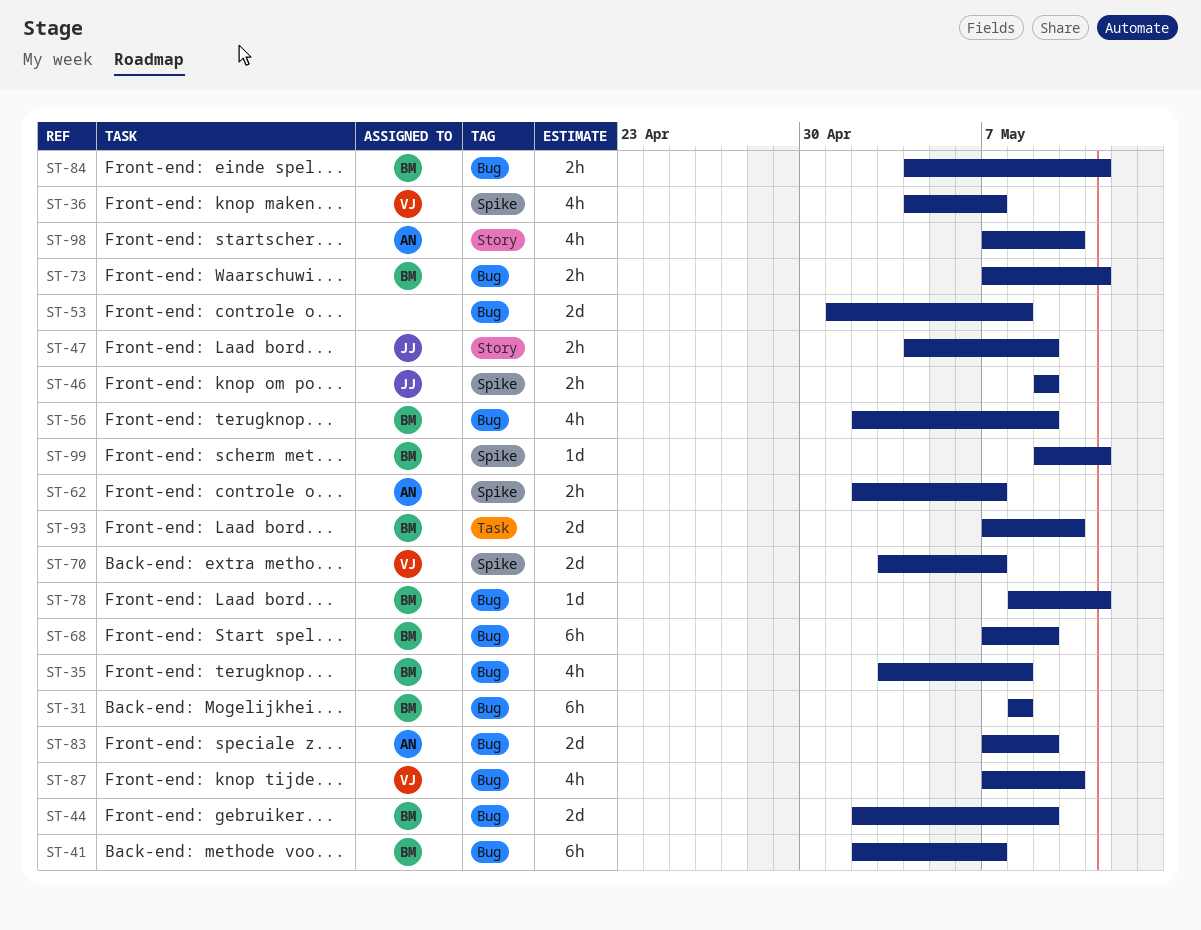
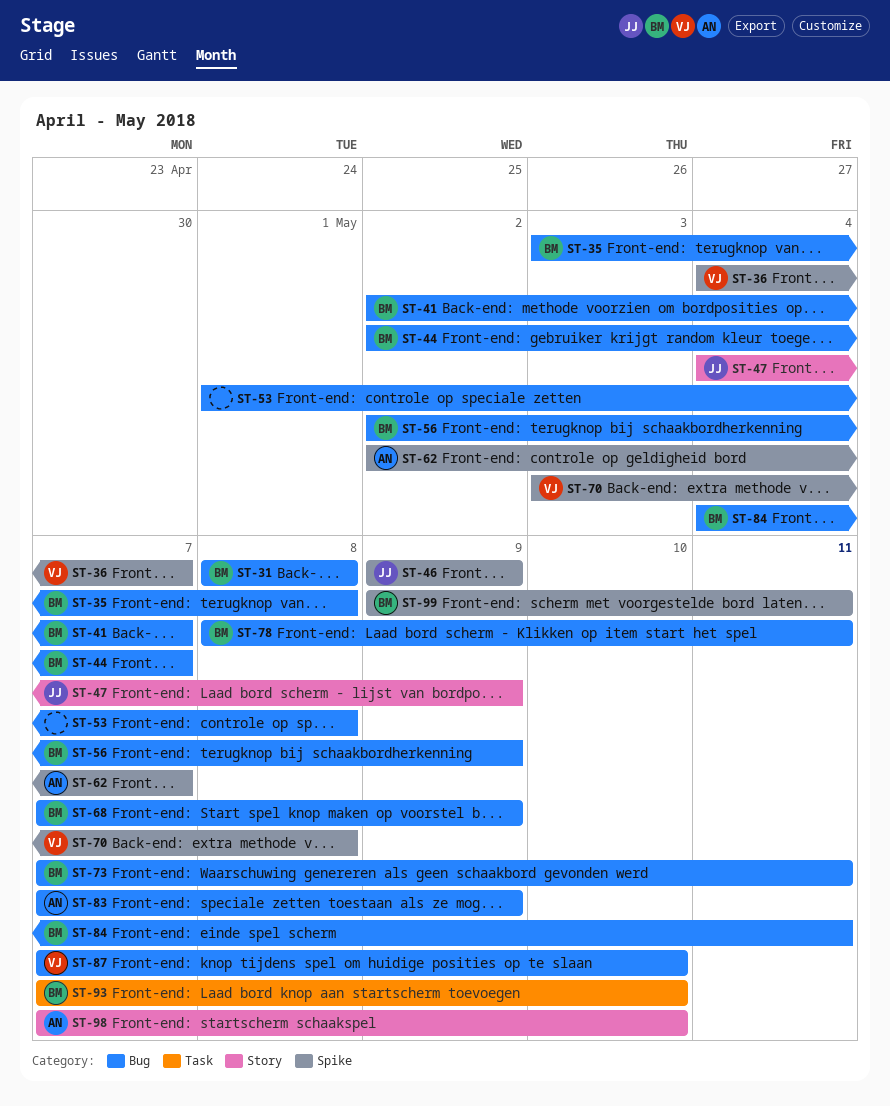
ST-44, due: May 9 -> May 7
ST-70, due: May 7 -> May 8

